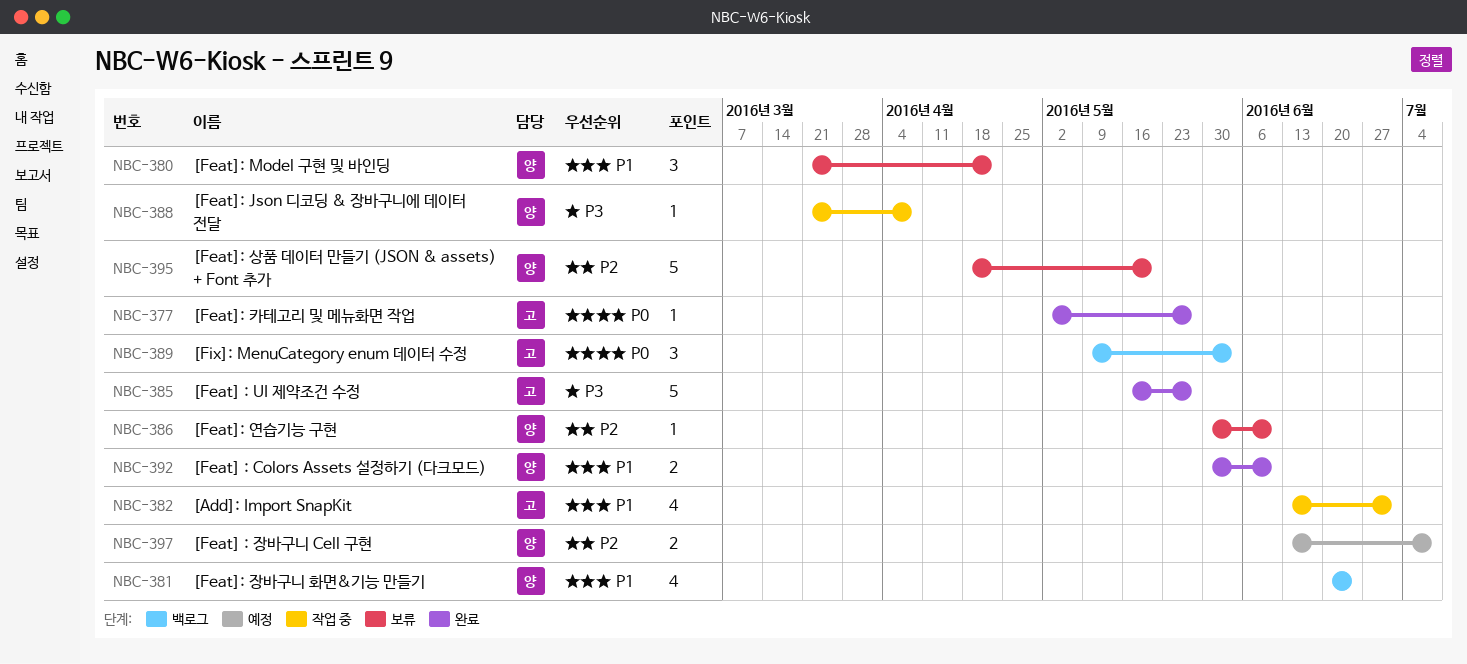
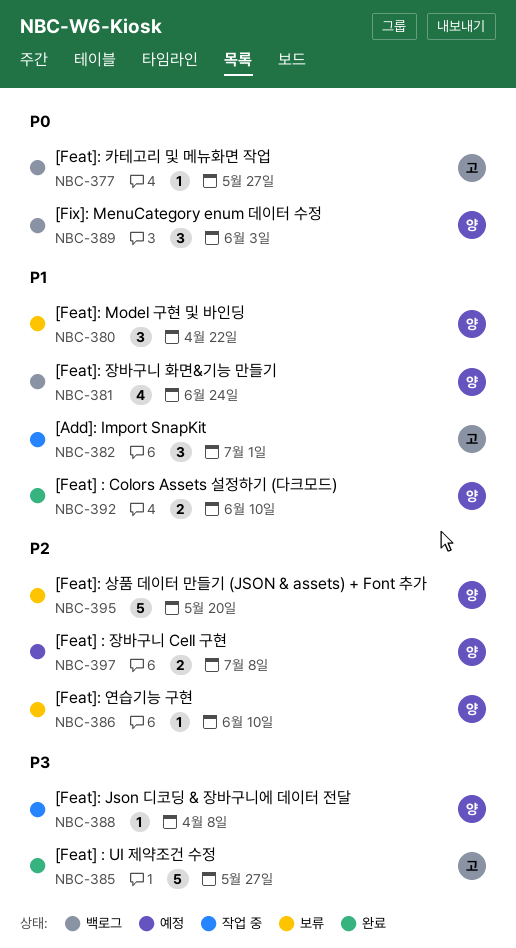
NBC-377, status: 완료 -> 백로그
NBC-382, estimate: 4 -> 3
NBC-389, owner: 고 -> 양

